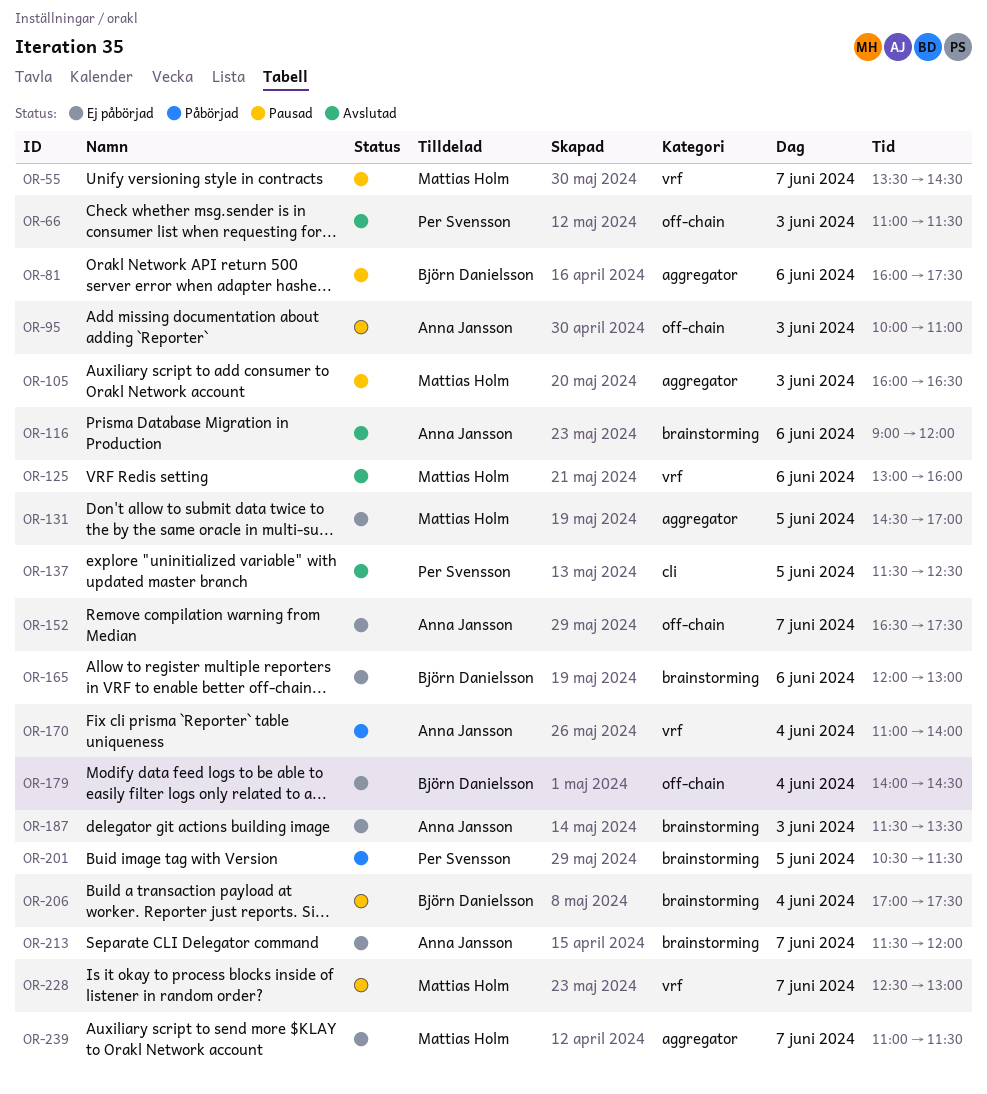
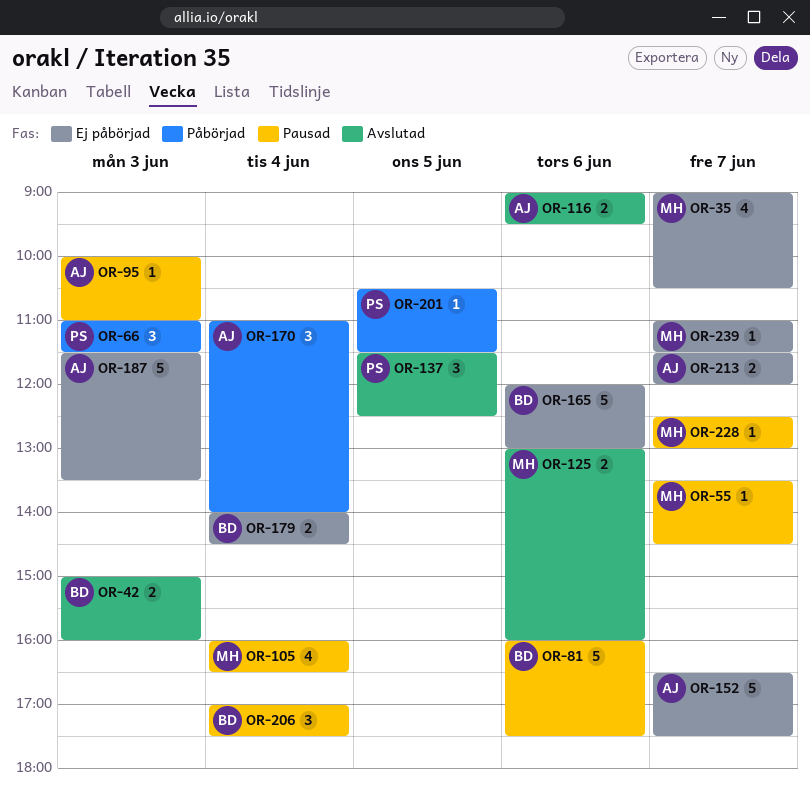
OR-35: none -> present
OR-42: none -> present
OR-66, status: Avslutad -> Påbörjad
OR-105, day: Jun 3 -> Jun 4
OR-116, ends: 12:00 -> 09:30
OR-131: present -> none

